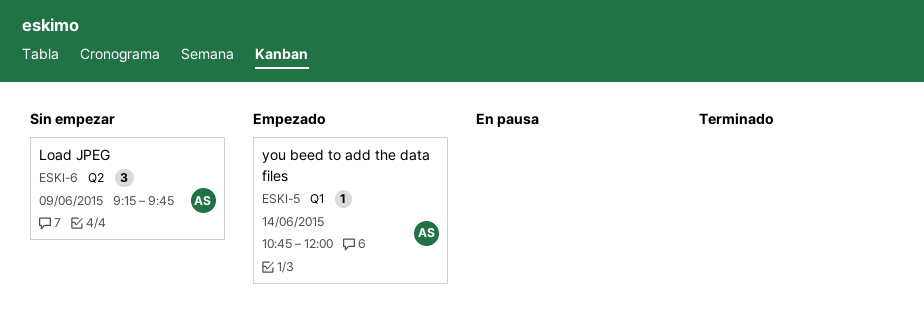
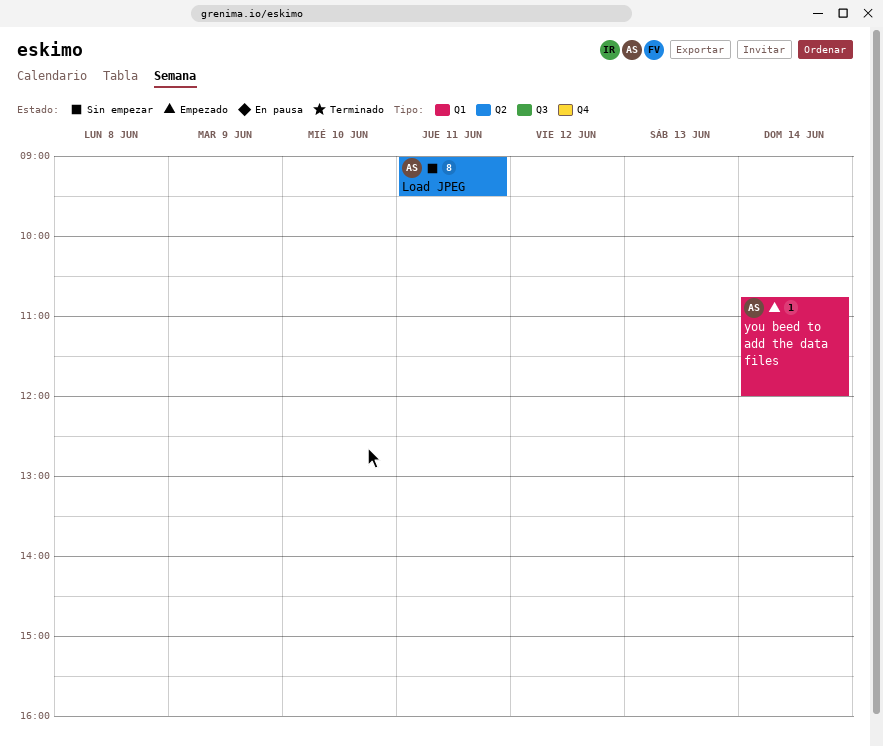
Load JPEG, estimate: 3 -> 8
Load JPEG, day: Jun 9 -> Jun 11
Load JPEG, begins: 09:15 -> 09:00
Load JPEG, ends: 09:45 -> 09:30

